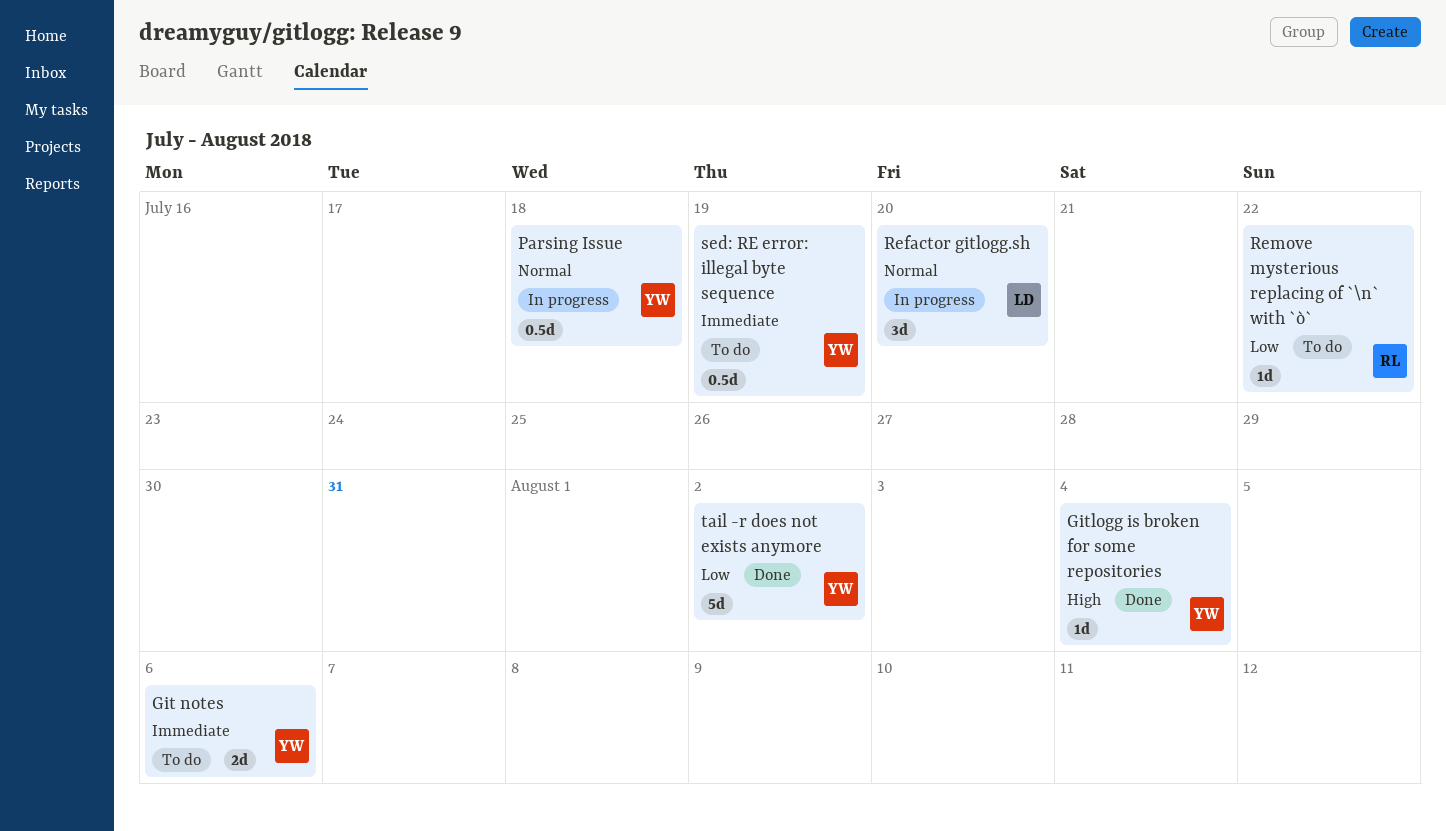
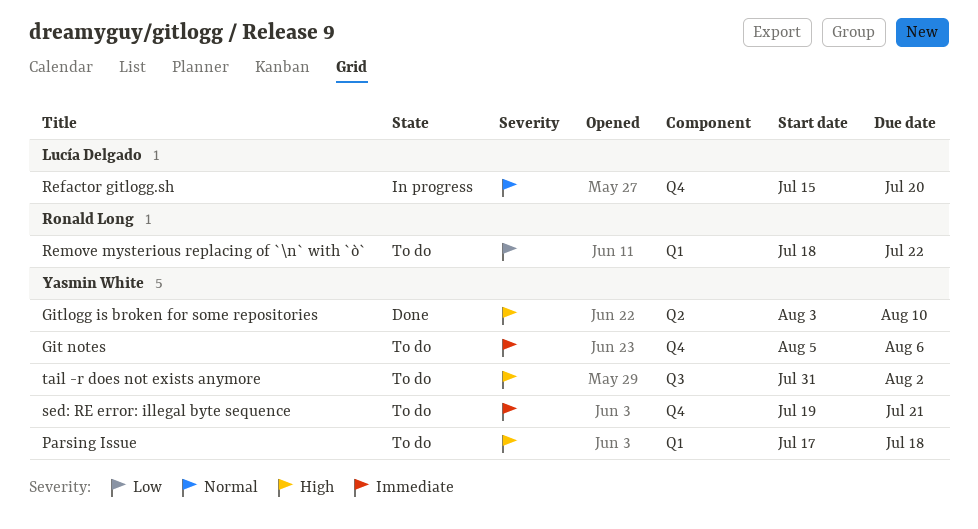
Gitlogg is broken for some repositories, due: Aug 4 -> Aug 10
Parsing Issue, status: In progress -> To do
Parsing Issue, priority: Normal -> High
sed: RE error: illegal byte sequence, due: Jul 19 -> Jul 21
tail -r does not exists anymore, status: Done -> To do
tail -r does not exists anymore, priority: Low -> High

